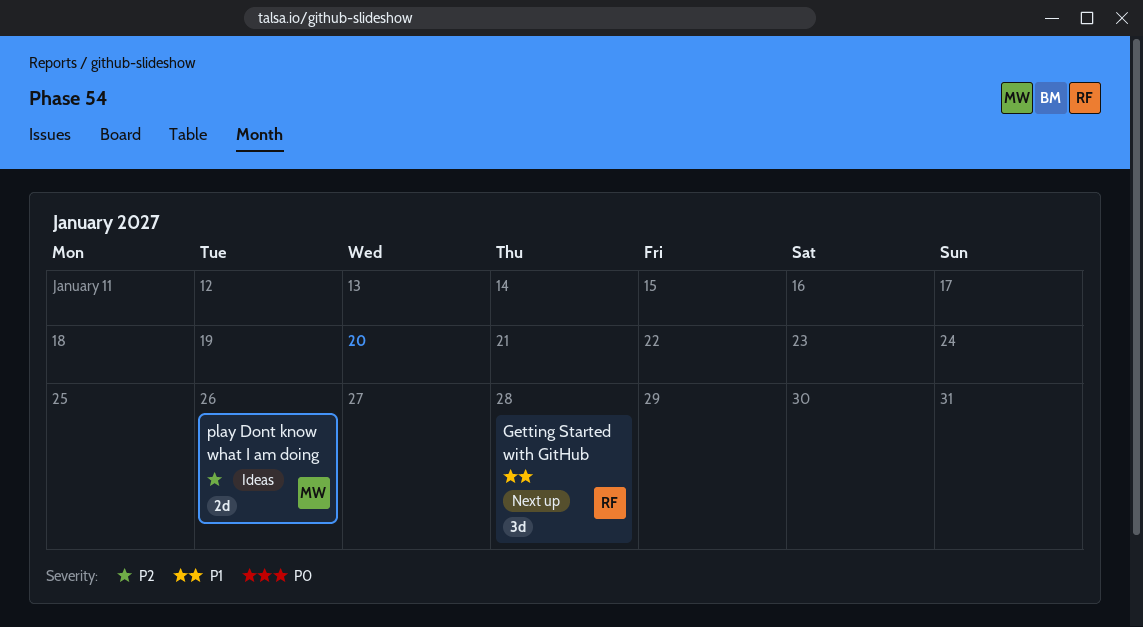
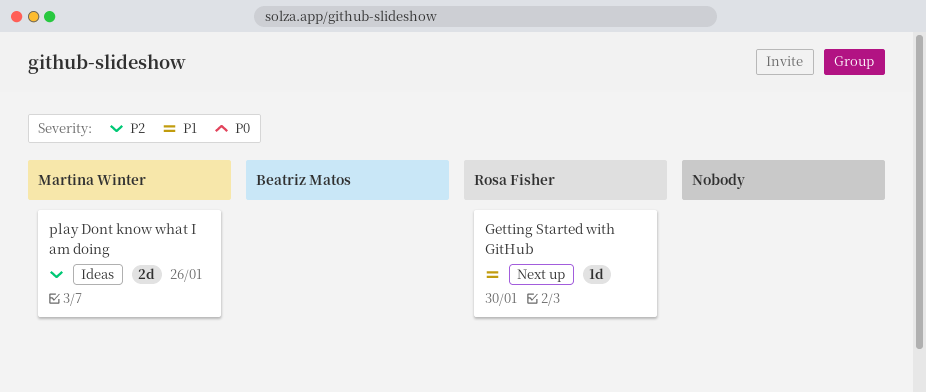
Getting Started with GitHub, estimate: 3d -> 1d
Getting Started with GitHub, due: Jan 28 -> Jan 30

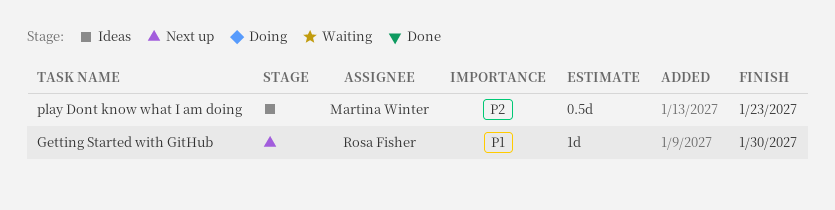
play Dont know what I am doing, estimate: 2d -> 0.5d
play Dont know what I am doing, due: Jan 26 -> Jan 23

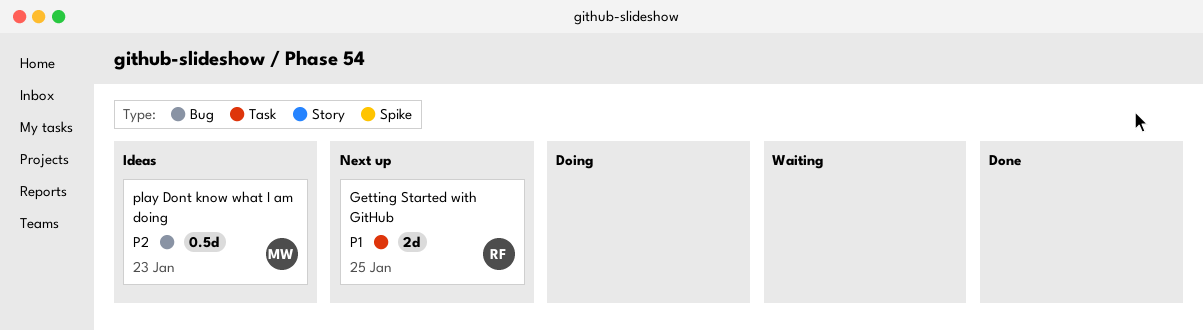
Getting Started with GitHub, estimate: 1d -> 2d
Getting Started with GitHub, due: Jan 30 -> Jan 25

